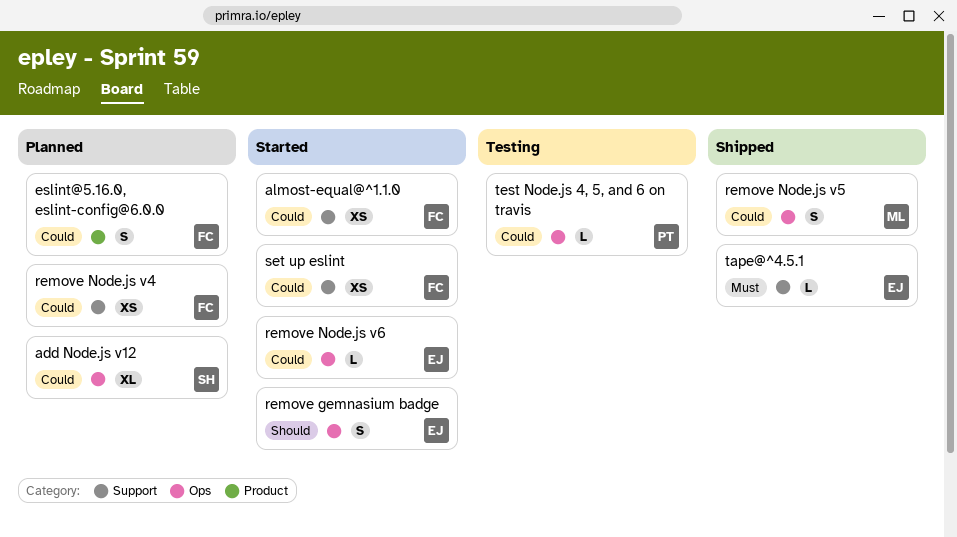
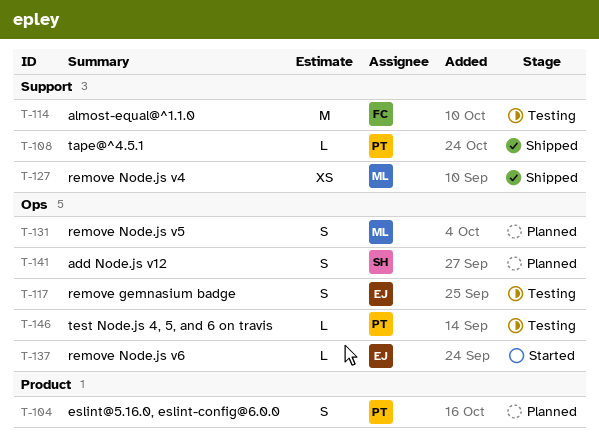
add Node.js v12, estimate: XL -> S
almost-equal@^1.1.0, status: Started -> Testing
almost-equal@^1.1.0, estimate: XS -> M
eslint@5.16.0, eslint-config@6.0.0, owner: FC -> PT
remove gemnasium badge, status: Started -> Testing
remove Node.js v4, status: Planned -> Shipped
remove Node.js v4, owner: FC -> ML
remove Node.js v5, status: Shipped -> Planned
set up eslint: present -> none
tape@^4.5.1, owner: EJ -> PT

